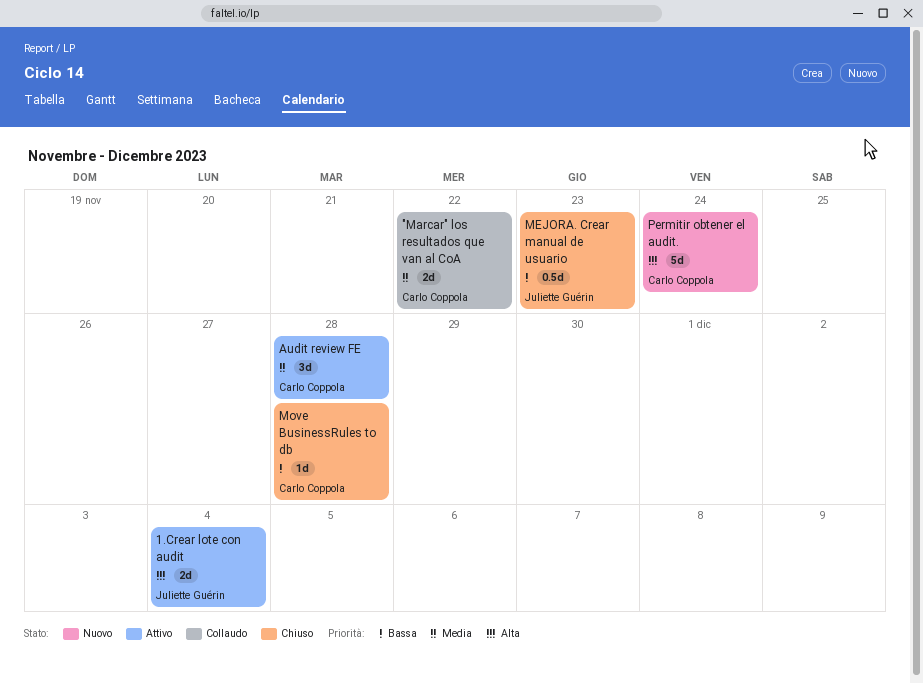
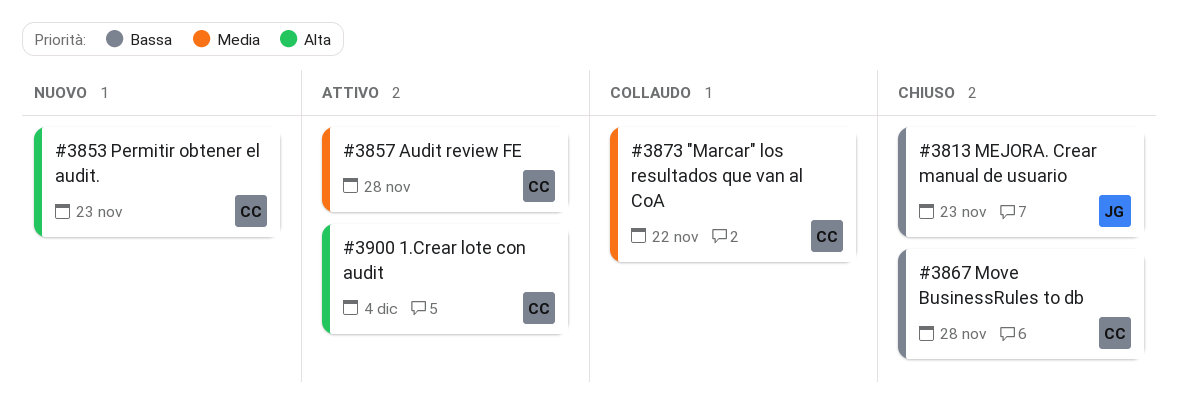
1.Crear lote con audit, owner: Juliette Guérin -> Carlo Coppola
Permitir obtener el audit., due: Nov 24 -> Nov 23

